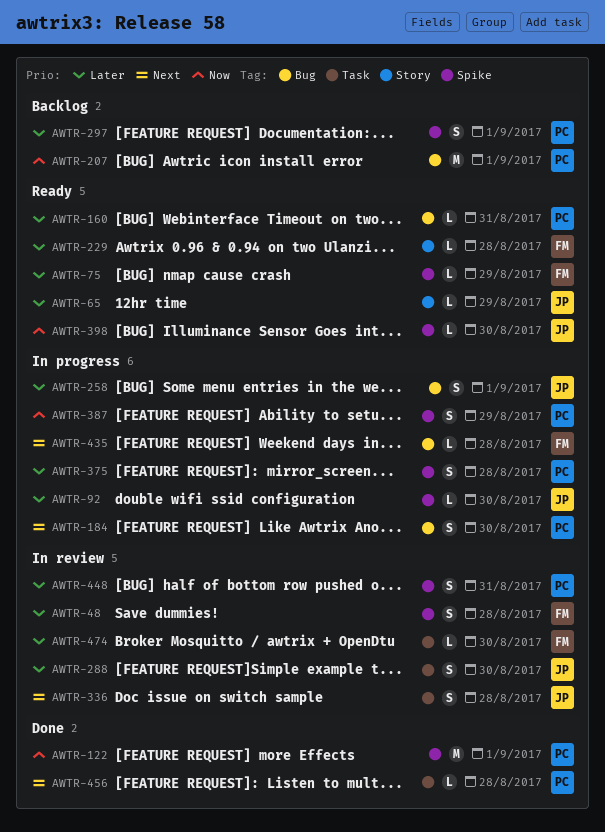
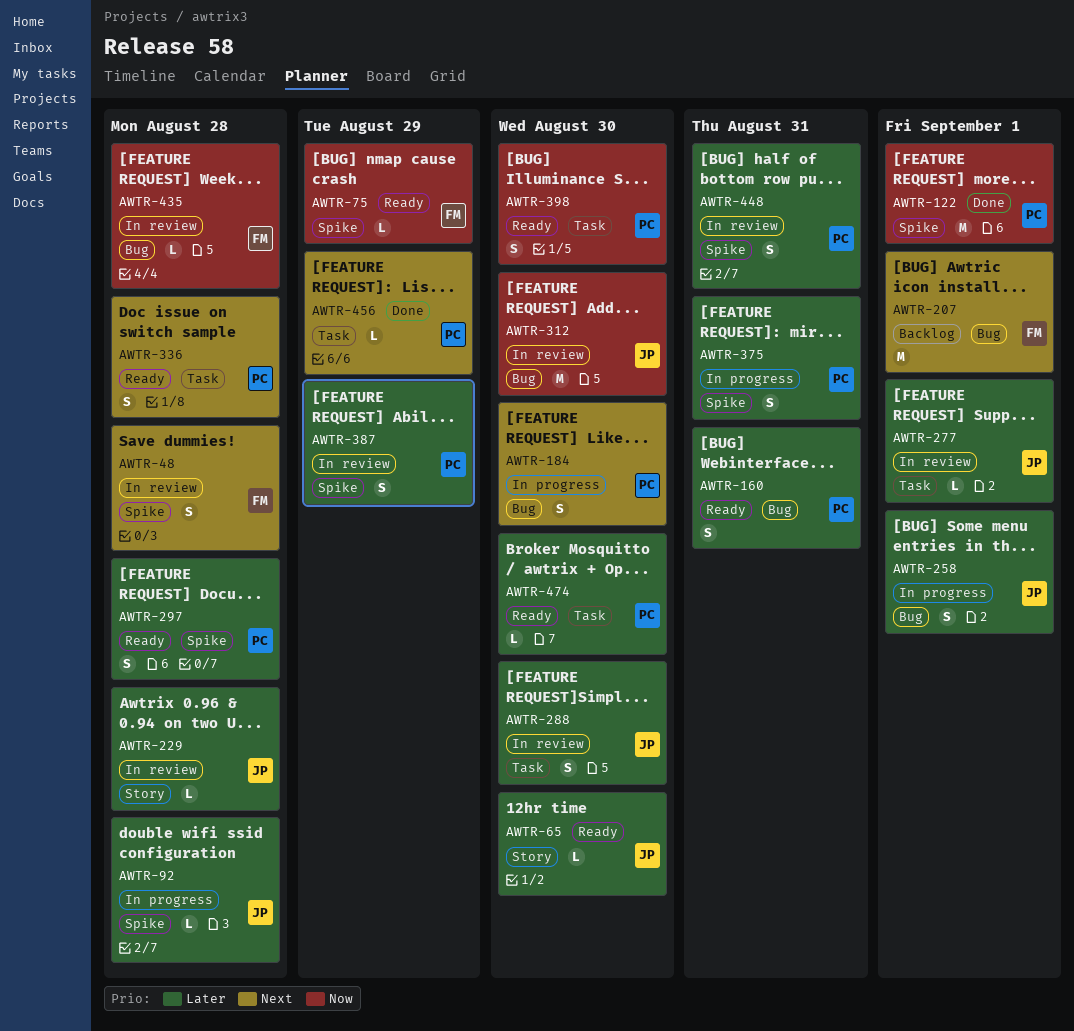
AWTR-48, priority: Later -> Next
AWTR-65, due: Aug 29 -> Aug 30
AWTR-75, priority: Later -> Now
AWTR-92, due: Aug 30 -> Aug 28
AWTR-160, estimate: L -> S
AWTR-207, owner: PC -> FM
AWTR-207, priority: Now -> Next
AWTR-229, status: Ready -> In review
AWTR-229, owner: FM -> JP
AWTR-277: none -> present
AWTR-297, status: Backlog -> Ready
AWTR-297, due: Sep 1 -> Aug 28
AWTR-312: none -> present
AWTR-336, status: In review -> Ready
AWTR-336, owner: JP -> PC
AWTR-375, due: Aug 28 -> Aug 31
AWTR-387, status: In progress -> In review
AWTR-387, priority: Now -> Later
AWTR-398, owner: JP -> PC
AWTR-398, label: Spike -> Task
AWTR-398, estimate: L -> S
AWTR-435, status: In progress -> In review
AWTR-435, priority: Next -> Now
AWTR-456, due: Aug 28 -> Aug 29
AWTR-474, status: In review -> Ready
AWTR-474, owner: FM -> PC

